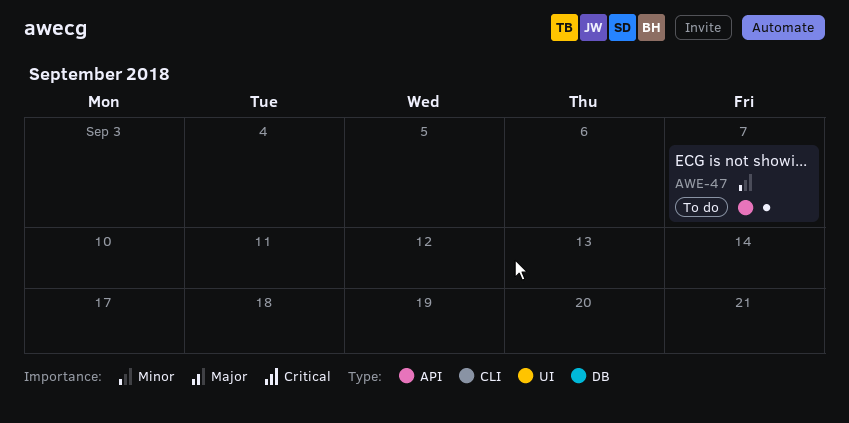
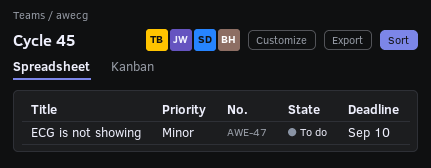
AWE-47, due: Sep 7 -> Sep 10

